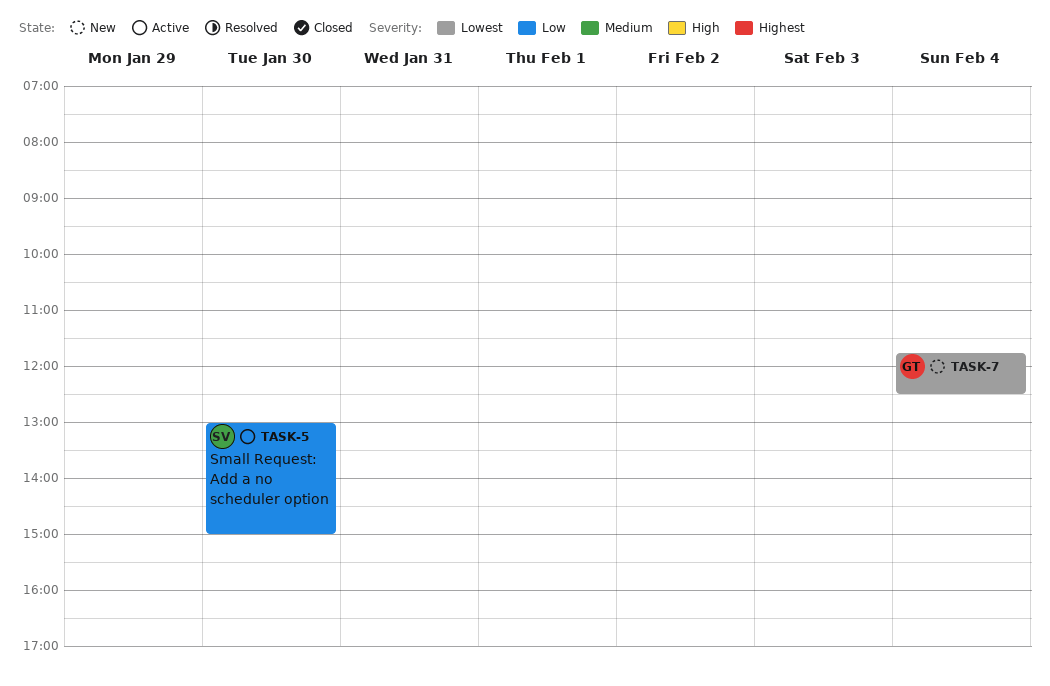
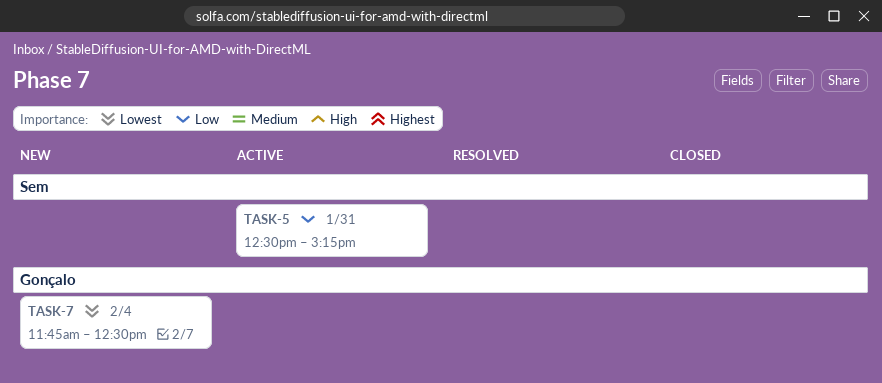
TASK-5, day: Jan 30 -> Jan 31
TASK-5, begins: 13:00 -> 12:30
TASK-5, ends: 15:00 -> 15:15

